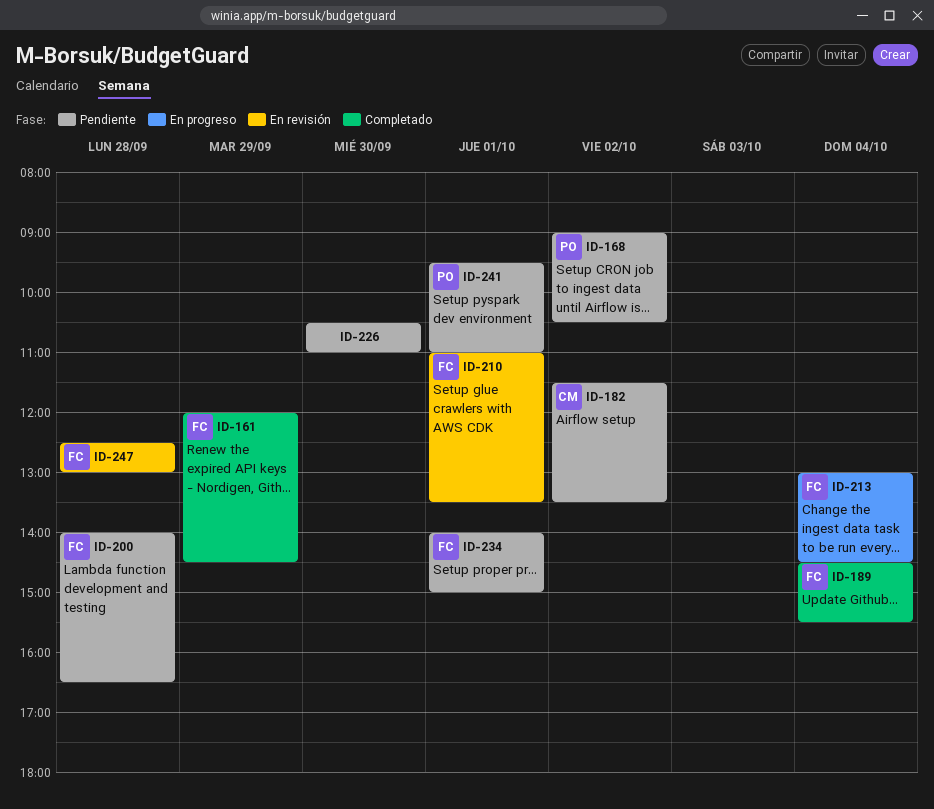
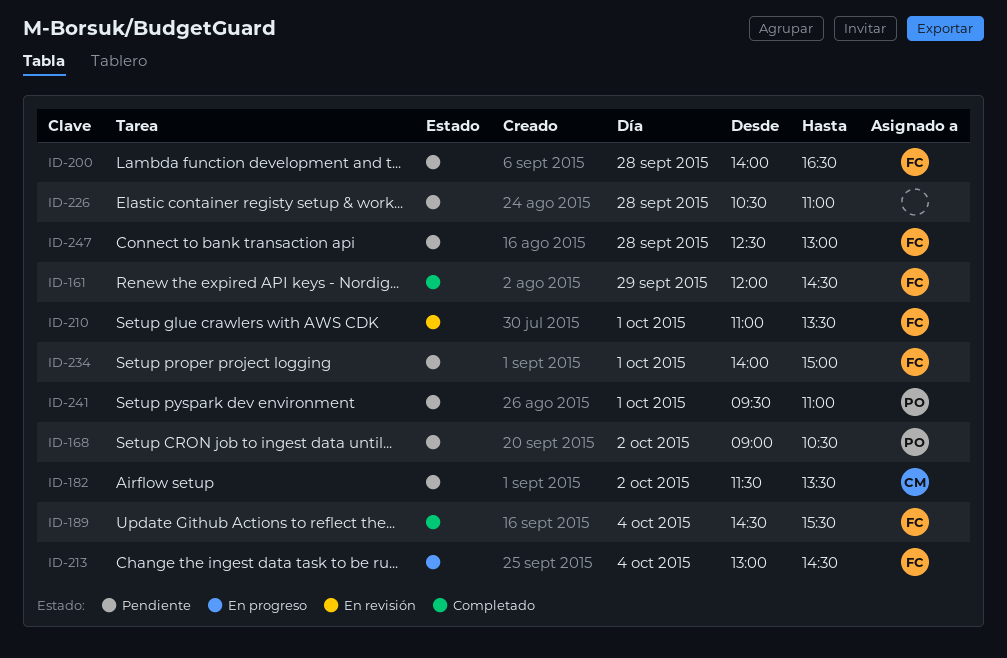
ID-226, day: Sep 30 -> Sep 28
ID-247, status: En revisión -> Pendiente

